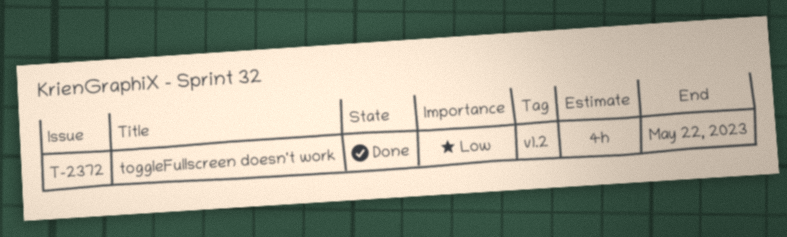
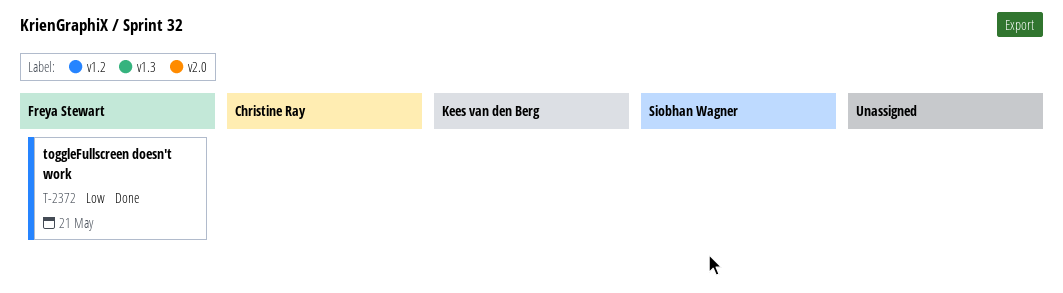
T-2372, due: May 22 -> May 21

